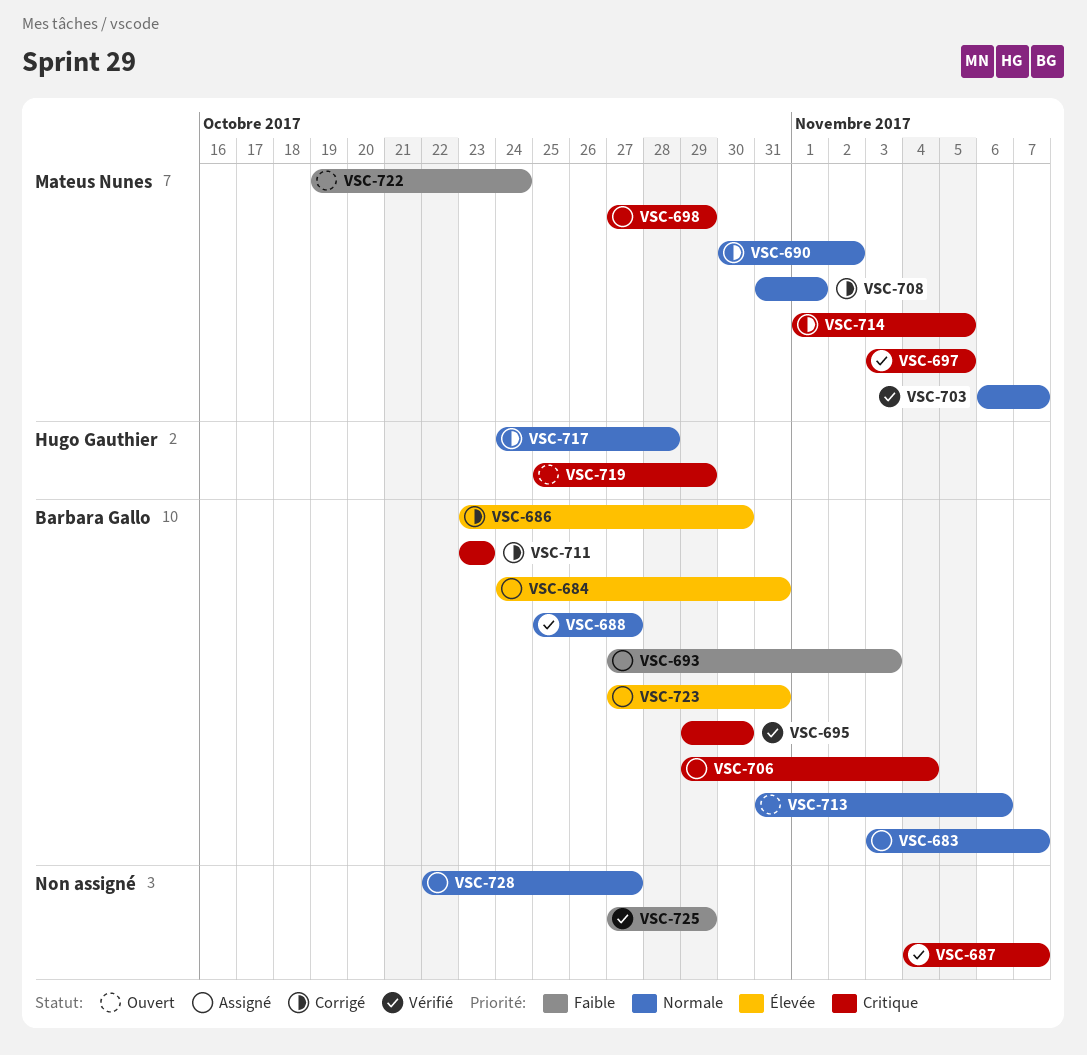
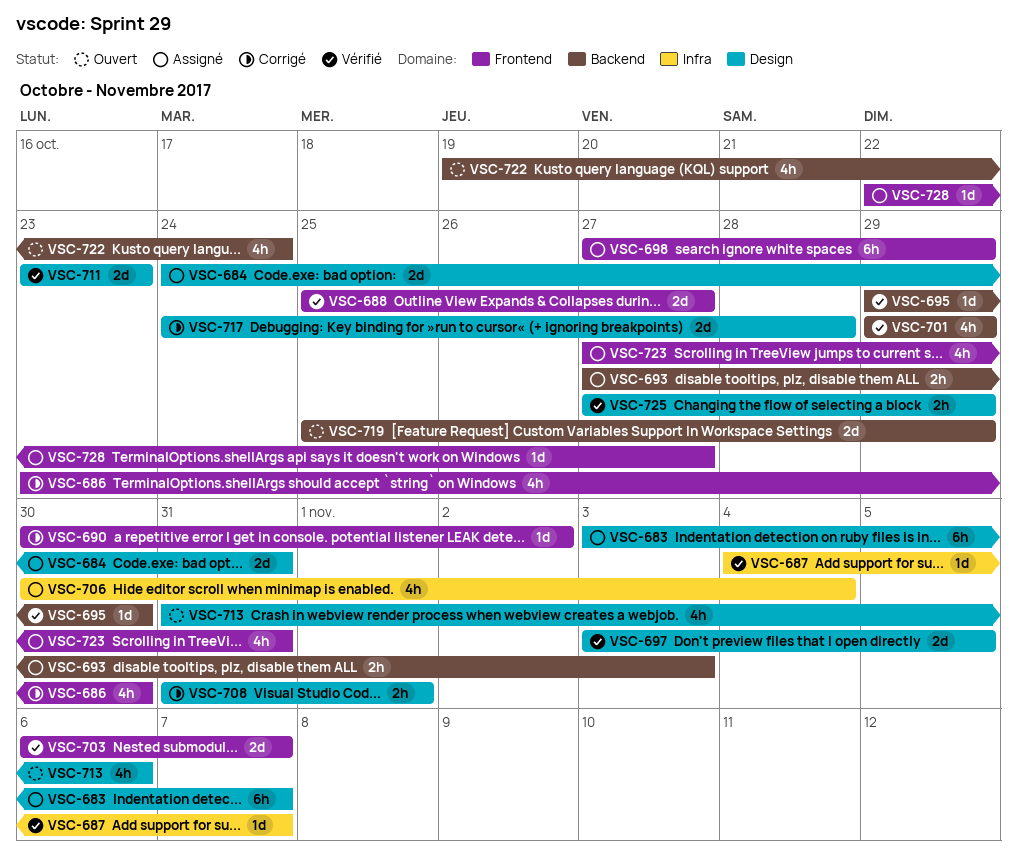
VSC-701: none -> present
VSC-706, start: Oct 29 -> Oct 30
VSC-711, status: Corrigé -> Vérifié
VSC-714: present -> none

